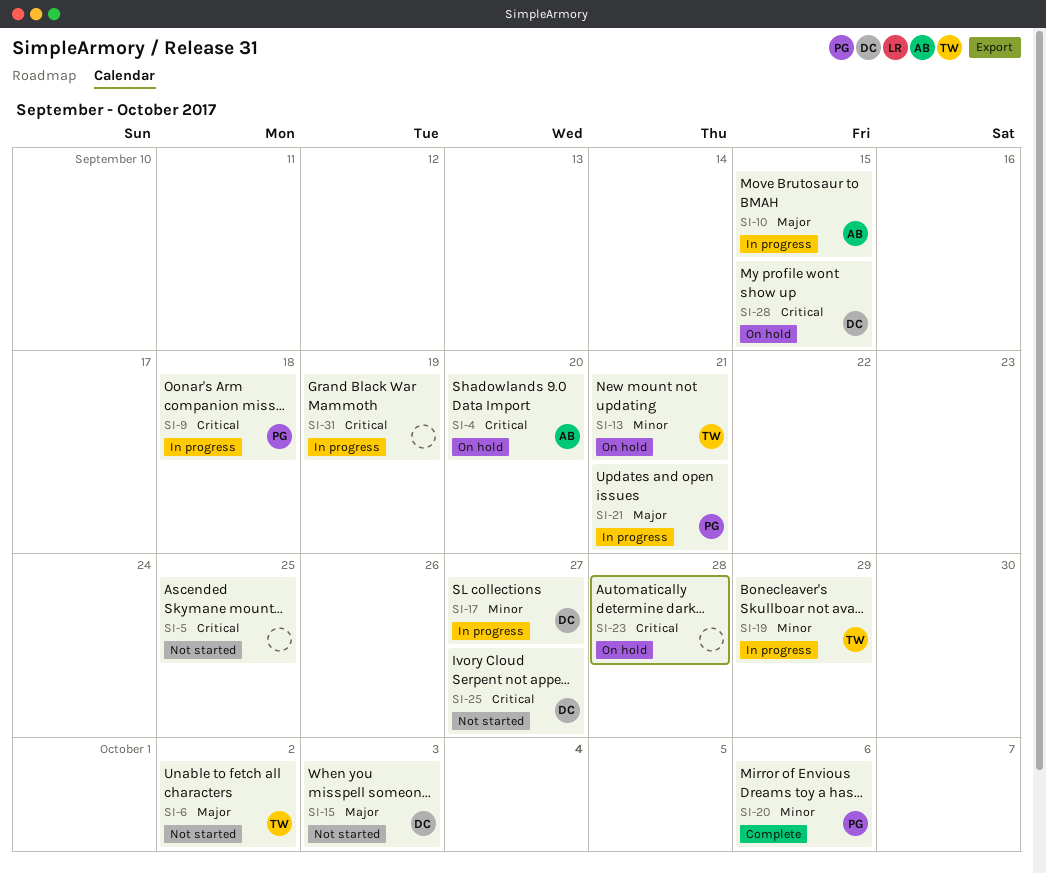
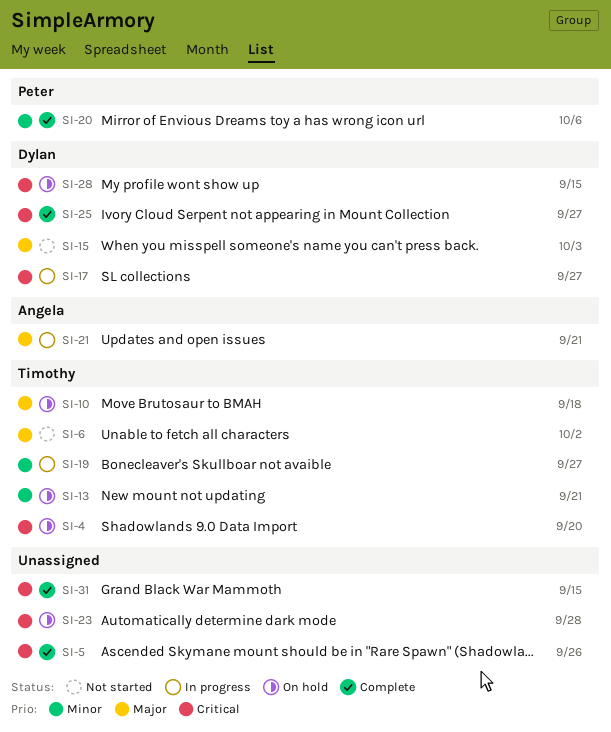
SI-4, owner: Angela -> Timothy
SI-5, status: Not started -> Complete
SI-5, due: Sep 25 -> Sep 26
SI-9: present -> none
SI-10, status: In progress -> On hold
SI-10, owner: Angela -> Timothy
SI-10, due: Sep 15 -> Sep 18
SI-17, priority: Minor -> Critical
SI-19, due: Sep 29 -> Sep 27
SI-21, owner: Peter -> Angela
SI-25, status: Not started -> Complete
SI-31, status: In progress -> Complete
SI-31, due: Sep 19 -> Sep 15

